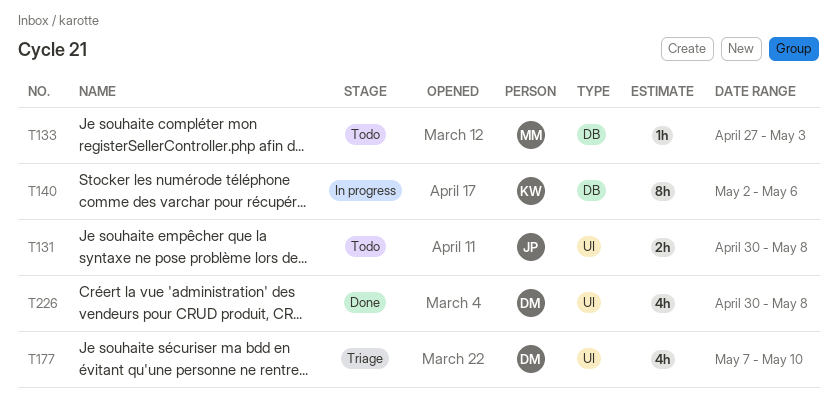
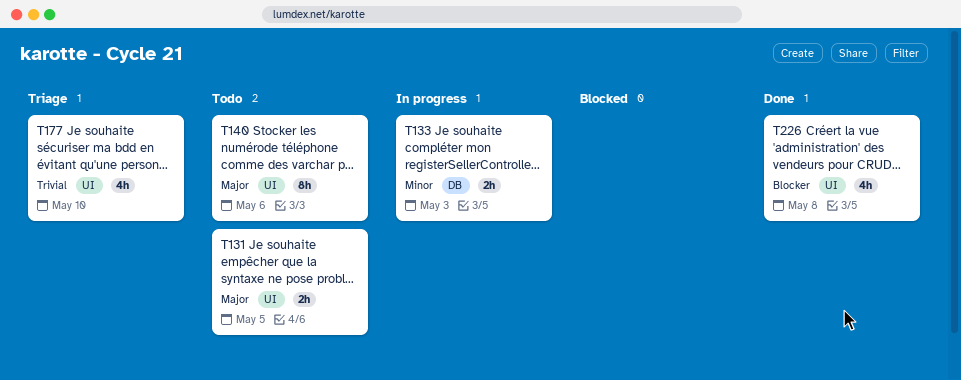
T131, due: May 8 -> May 5
T133, status: Todo -> In progress
T133, estimate: 1h -> 2h
T140, status: In progress -> Todo
T140, label: DB -> UI

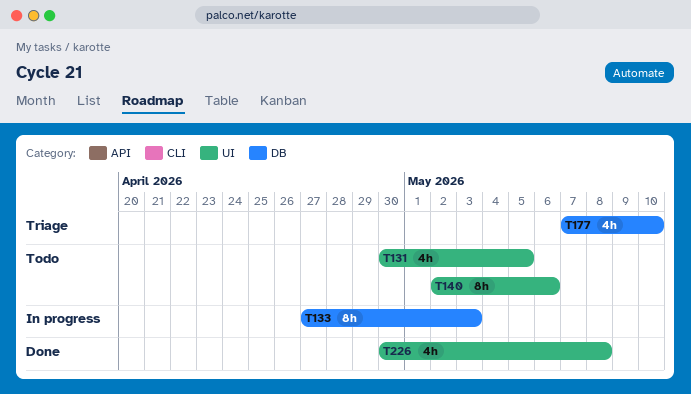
T131, estimate: 2h -> 4h
T133, estimate: 2h -> 8h
T177, label: UI -> DB

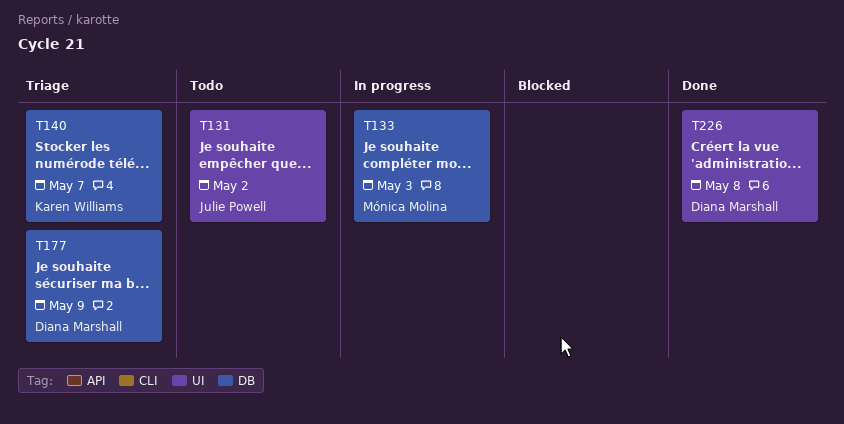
T131, due: May 5 -> May 2
T140, status: Todo -> Triage
T140, label: UI -> DB
T140, due: May 6 -> May 7
T177, due: May 10 -> May 9

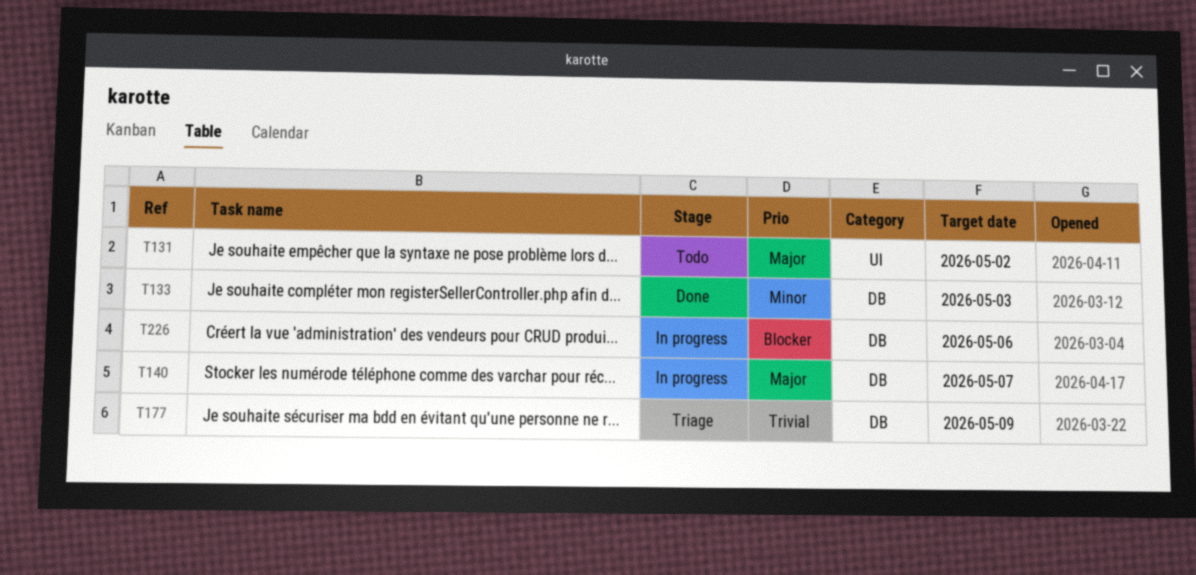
T133, status: In progress -> Done
T140, status: Triage -> In progress
T226, status: Done -> In progress
T226, label: UI -> DB
T226, due: May 8 -> May 6

